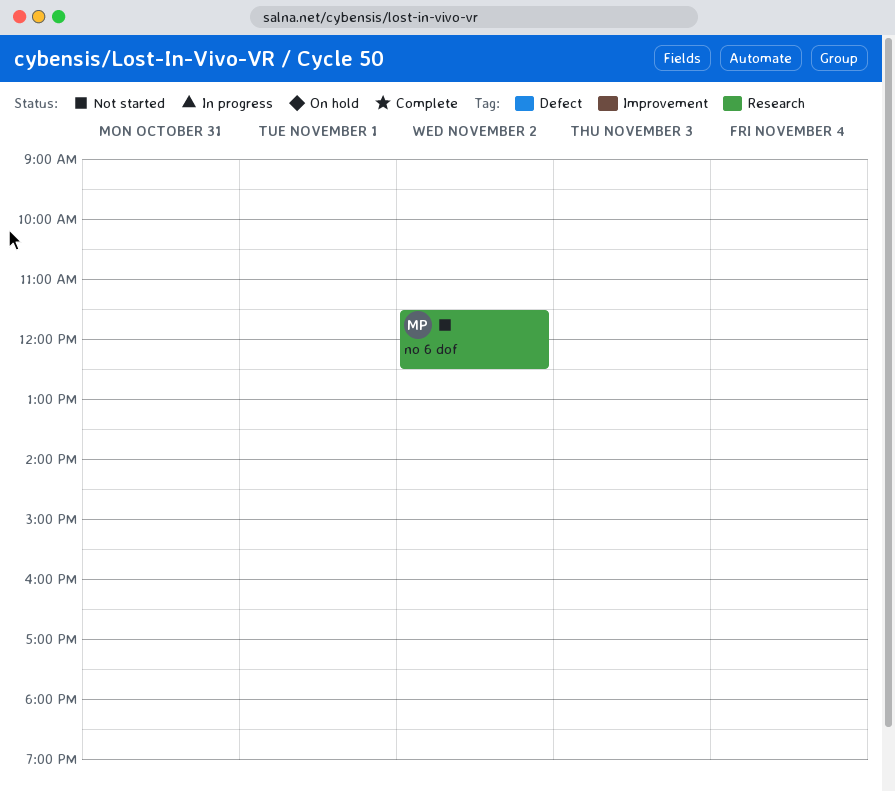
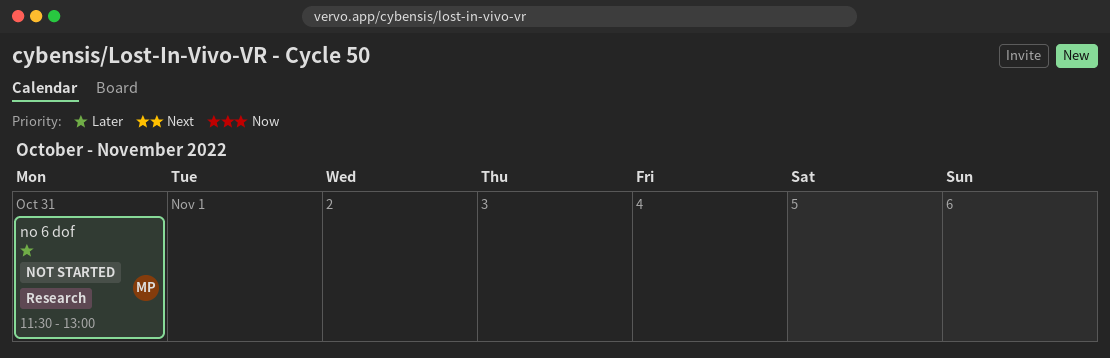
no 6 dof, day: Nov 2 -> Oct 31
no 6 dof, ends: 12:30 -> 13:00

